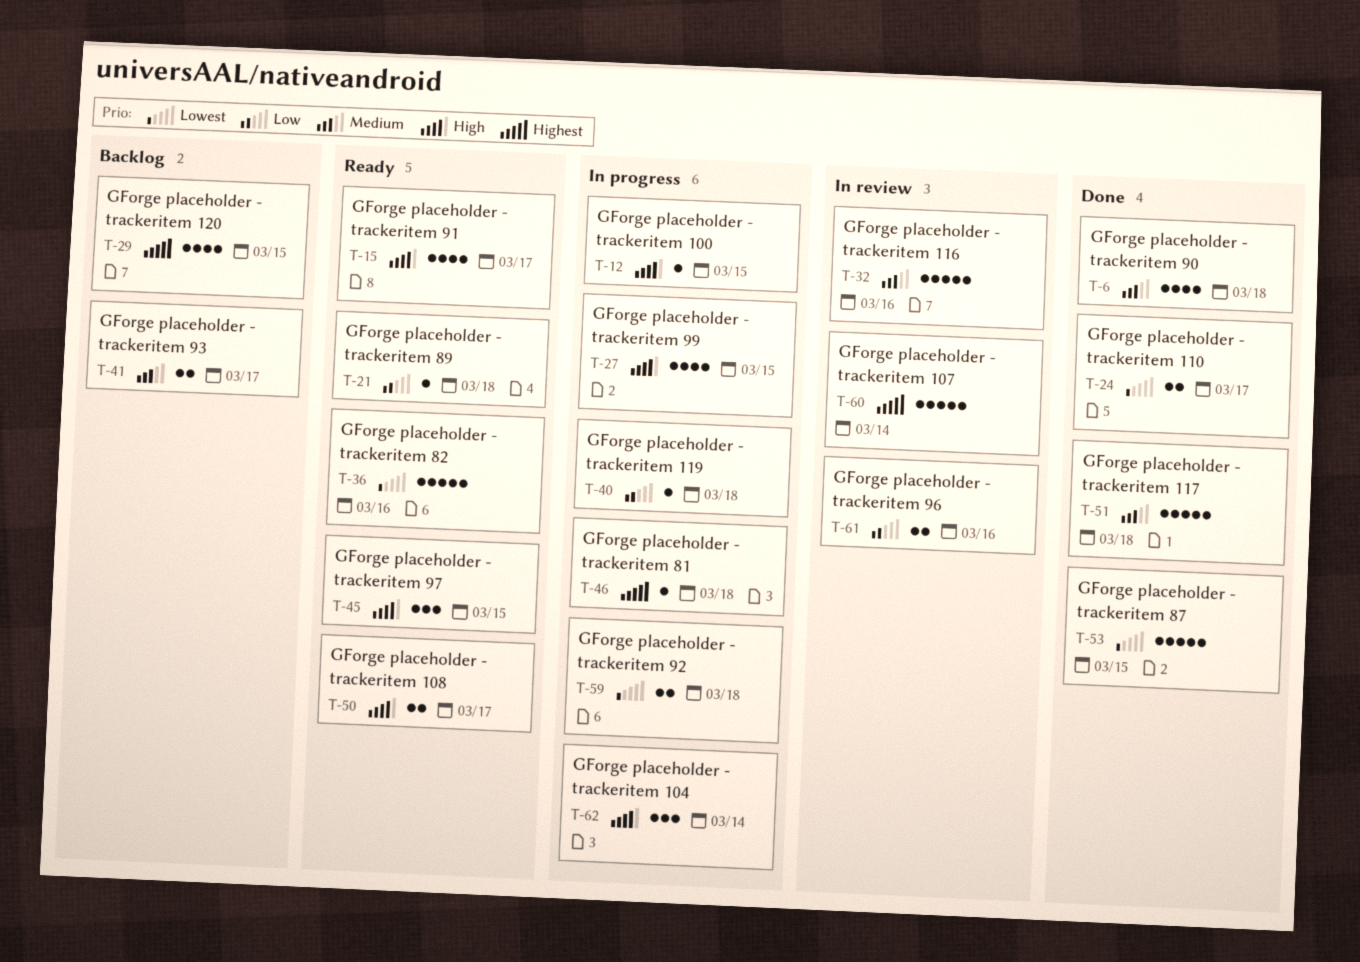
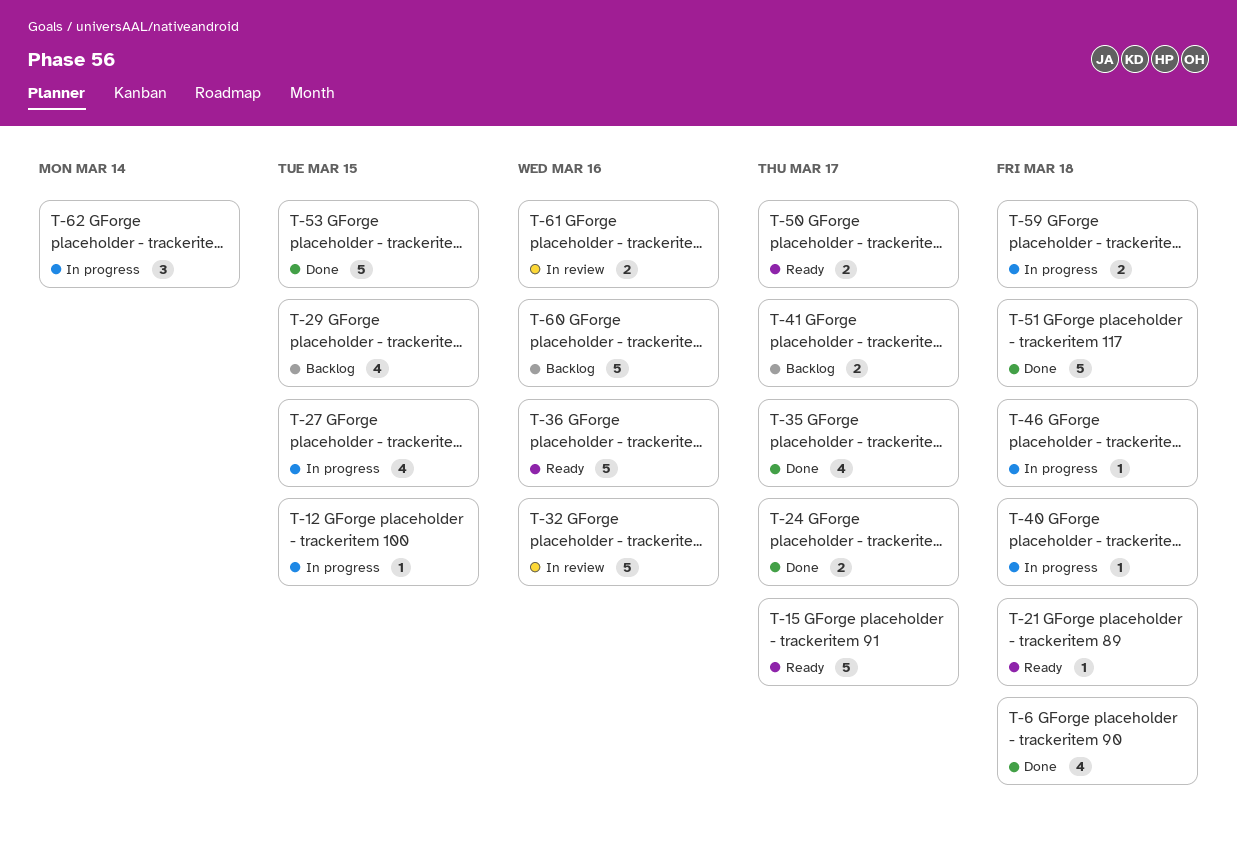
T-15, estimate: 4 -> 5
T-35: none -> present
T-45: present -> none
T-60, status: In review -> Backlog
T-60, due: Mar 14 -> Mar 16

